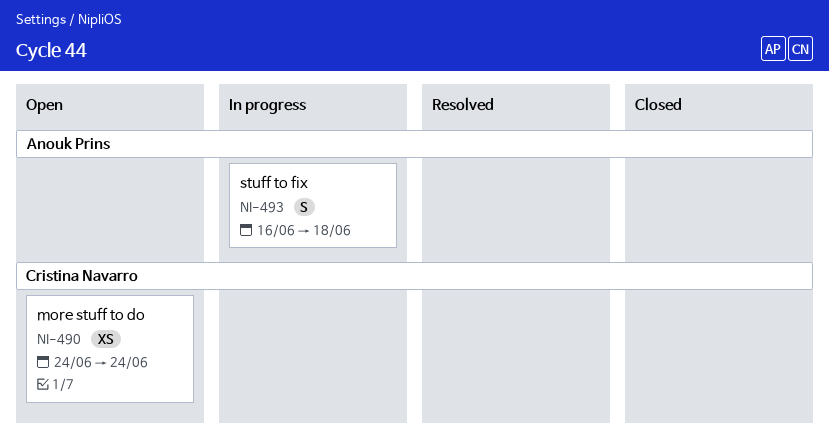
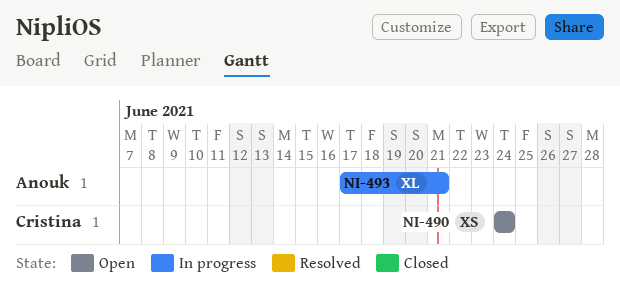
NI-493, estimate: S -> XL
NI-493, start: Jun 16 -> Jun 17
NI-493, due: Jun 18 -> Jun 21

